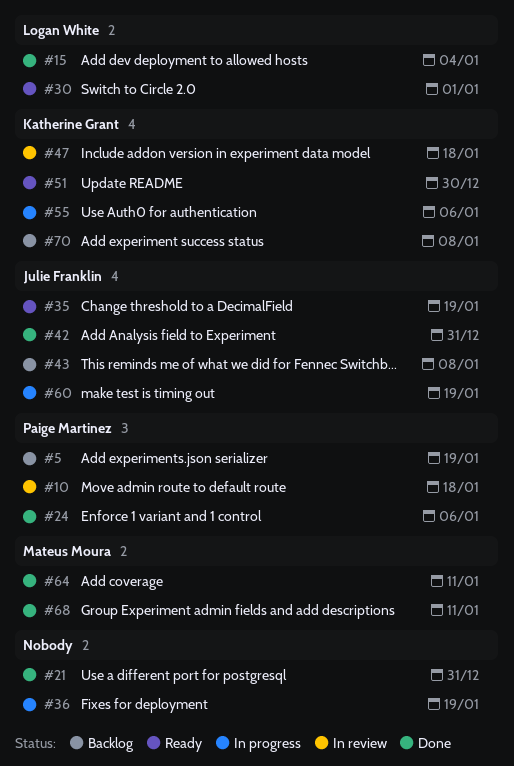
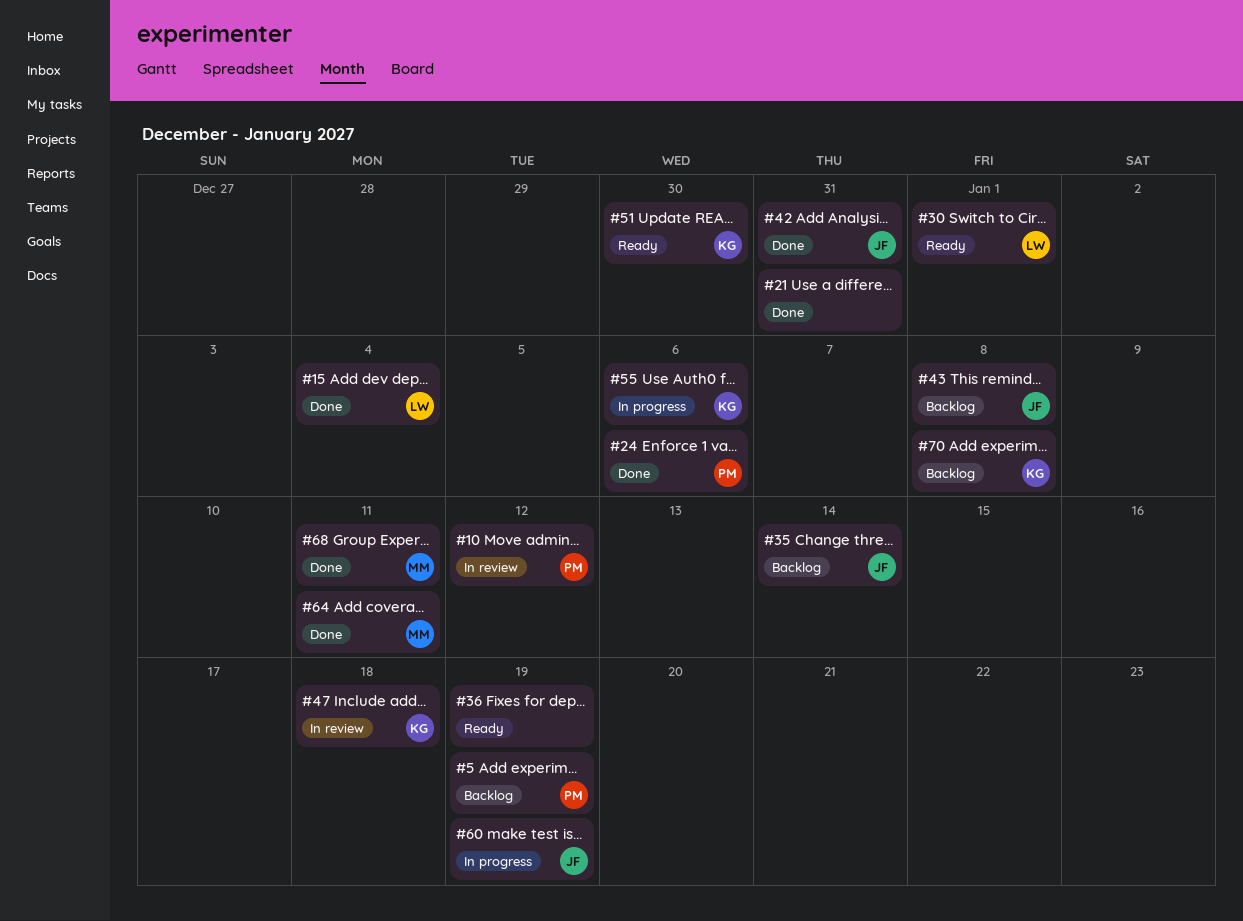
#10, due: Jan 18 -> Jan 12
#35, status: Ready -> Backlog
#35, due: Jan 19 -> Jan 14
#36, status: In progress -> Ready

